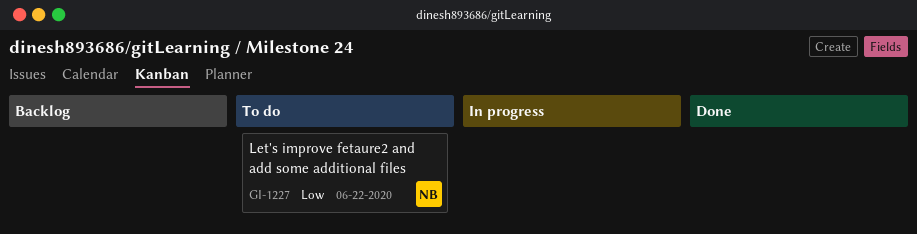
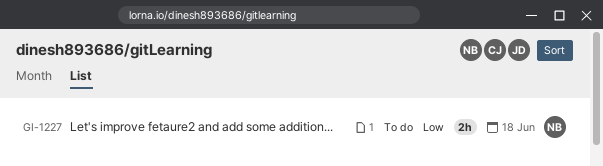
GI-1227, due: Jun 22 -> Jun 18

